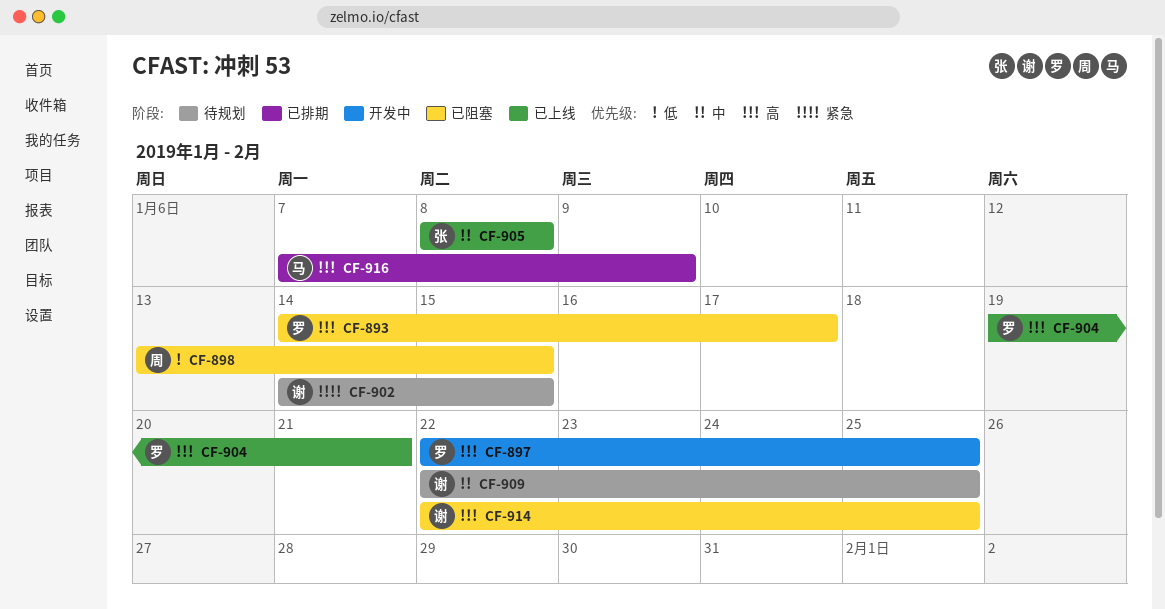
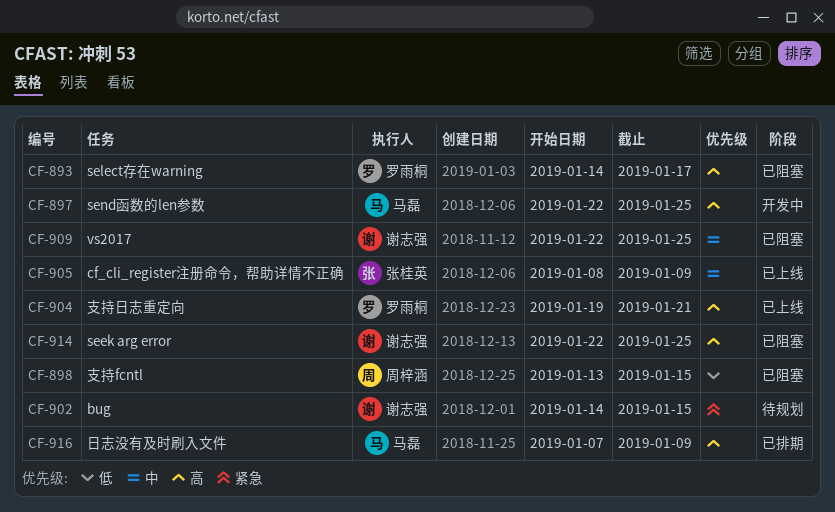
CF-897, owner: 罗雨桐 -> 马磊
CF-905, due: Jan 8 -> Jan 9
CF-909, status: 待规划 -> 已阻塞

